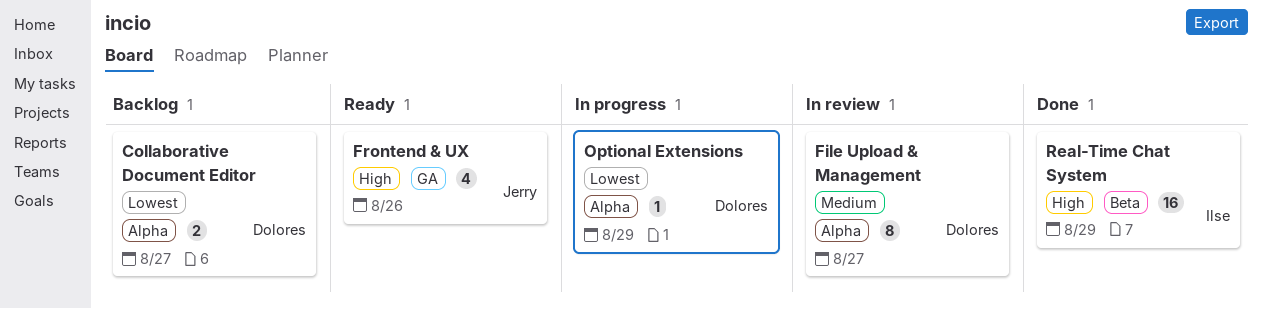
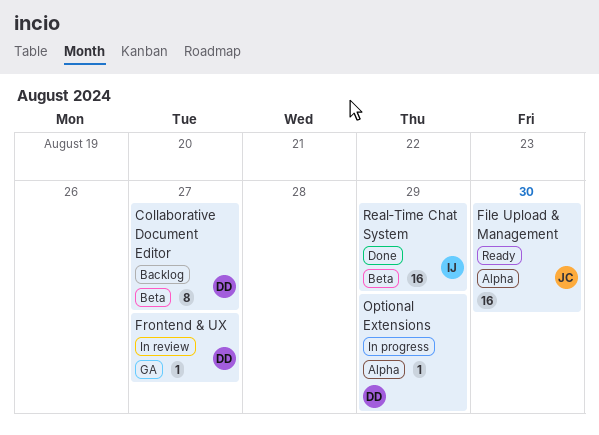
Collaborative Document Editor, label: Alpha -> Beta
Collaborative Document Editor, estimate: 2 -> 8
File Upload & Management, status: In review -> Ready
File Upload & Management, owner: Dolores -> Jerry
File Upload & Management, estimate: 8 -> 16
File Upload & Management, due: Aug 27 -> Aug 30
Frontend & UX, status: Ready -> In review
Frontend & UX, owner: Jerry -> Dolores
Frontend & UX, estimate: 4 -> 1
Frontend & UX, due: Aug 26 -> Aug 27

